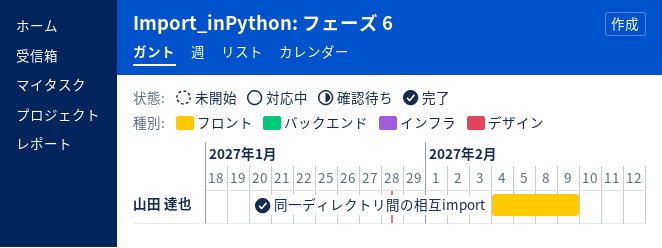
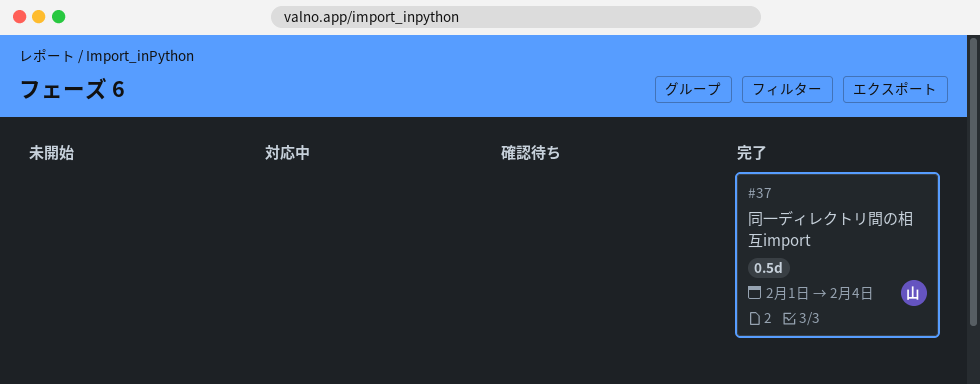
同一ディレクトリ間の相互import, start: Feb 4 -> Feb 1
同一ディレクトリ間の相互import, due: Feb 9 -> Feb 4

